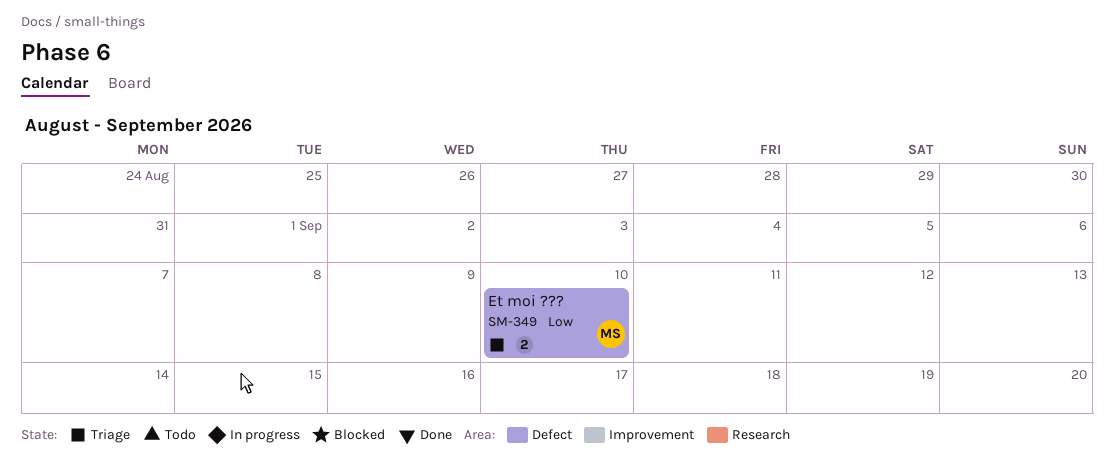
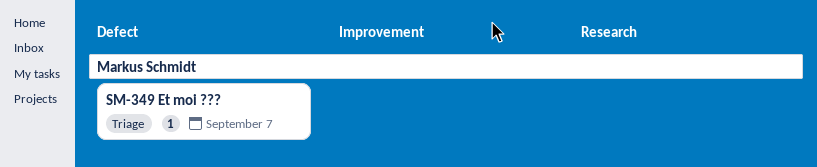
SM-349, estimate: 2 -> 1
SM-349, due: Sep 10 -> Sep 7

